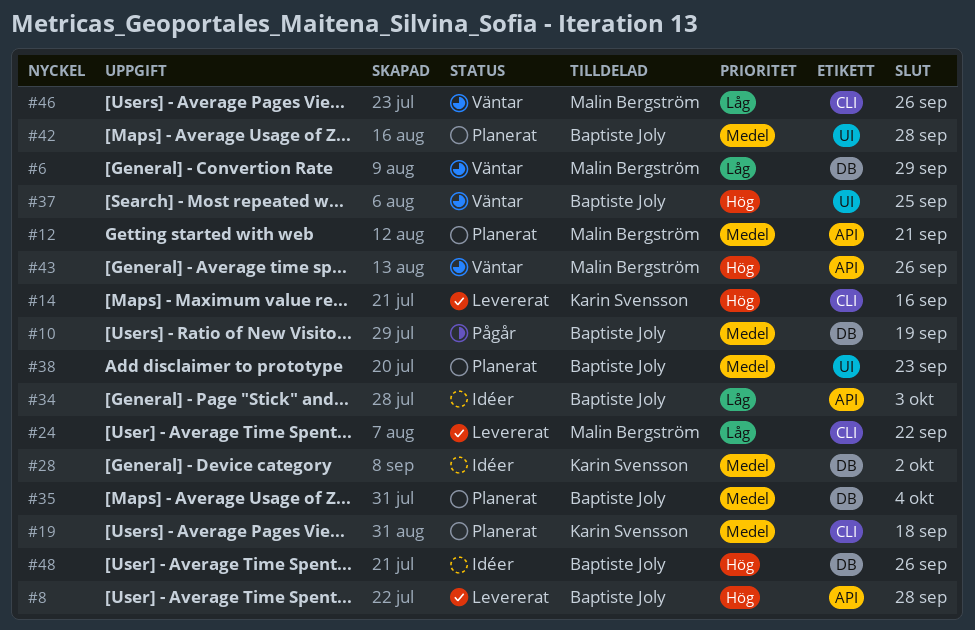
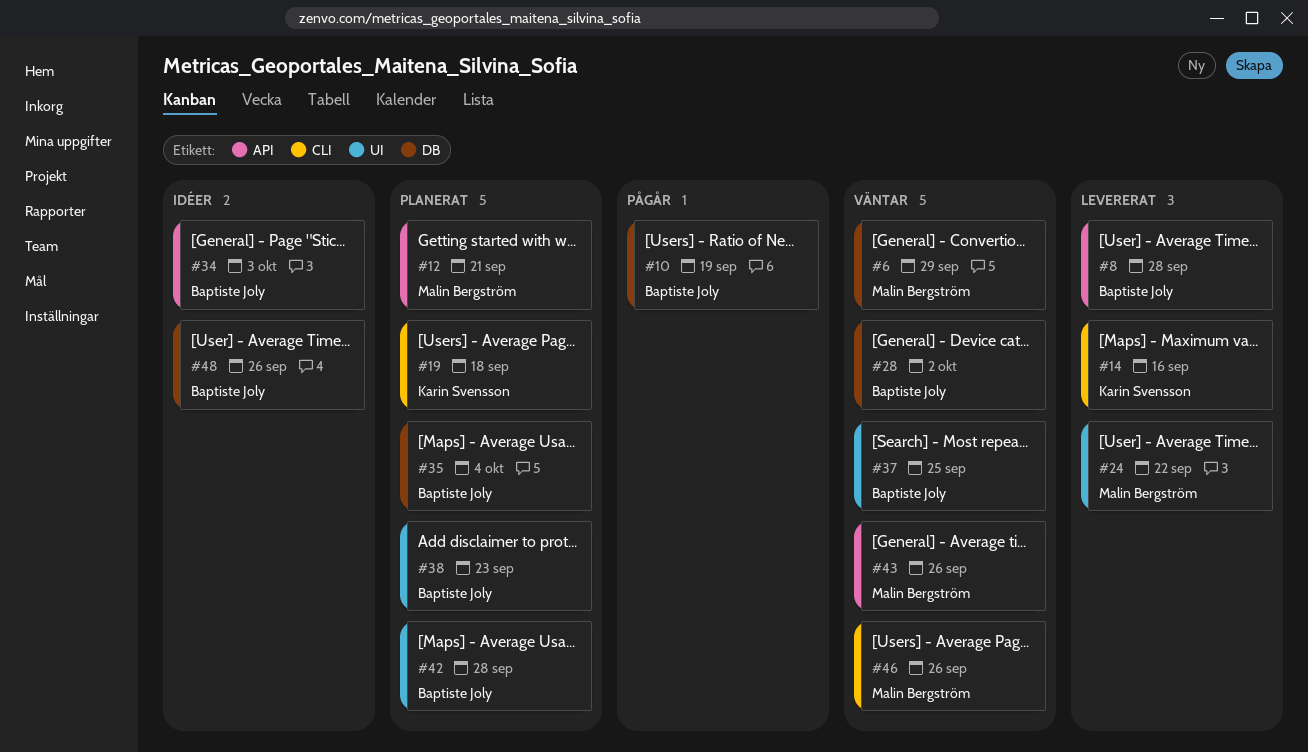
#24, label: CLI -> UI
#28, status: Idéer -> Väntar
#28, owner: Karin Svensson -> Baptiste Joly

